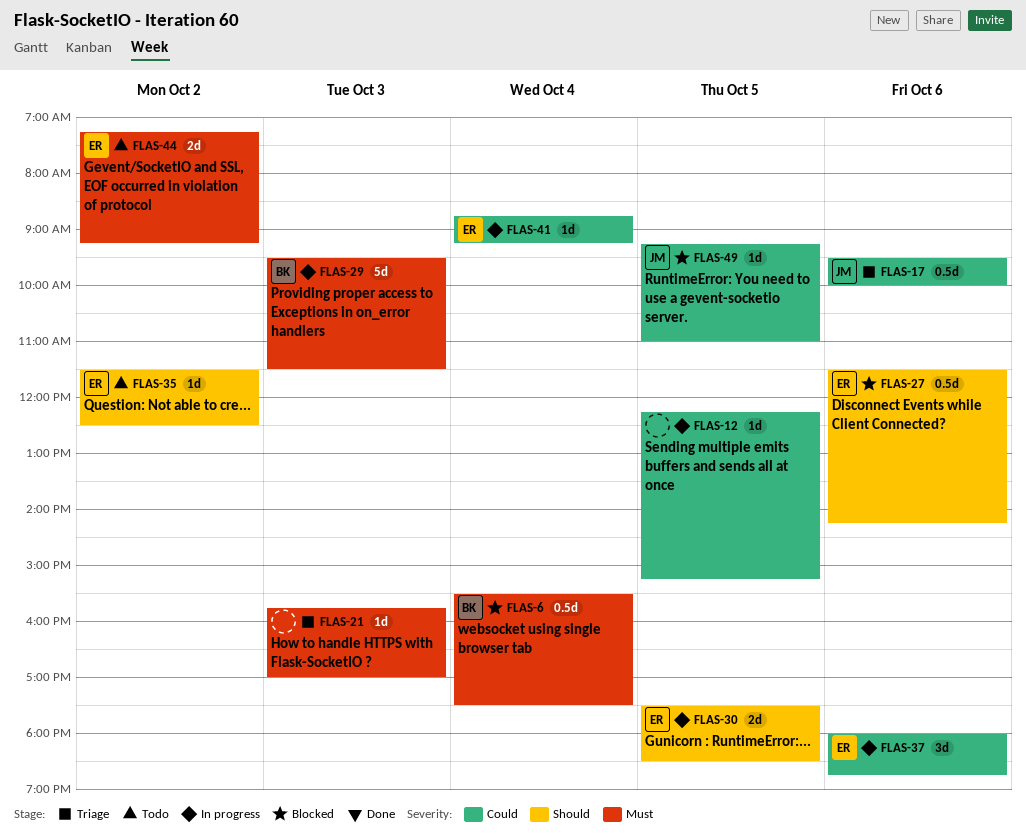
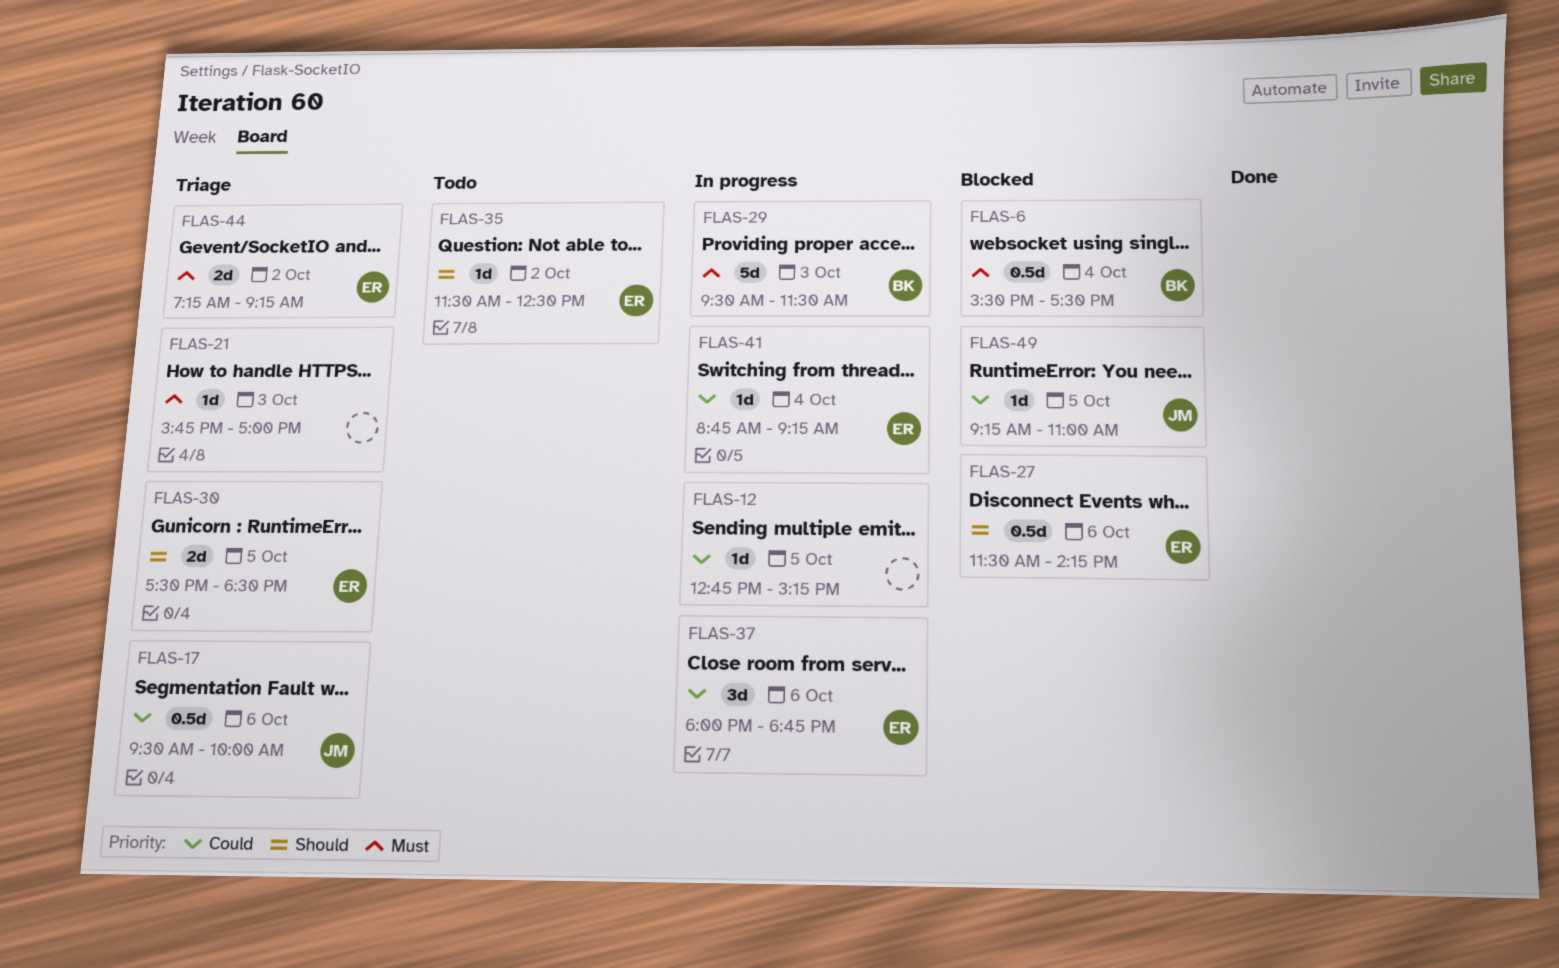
FLAS-12, begins: 12:15 -> 12:45
FLAS-30, status: In progress -> Triage
FLAS-44, status: Todo -> Triage

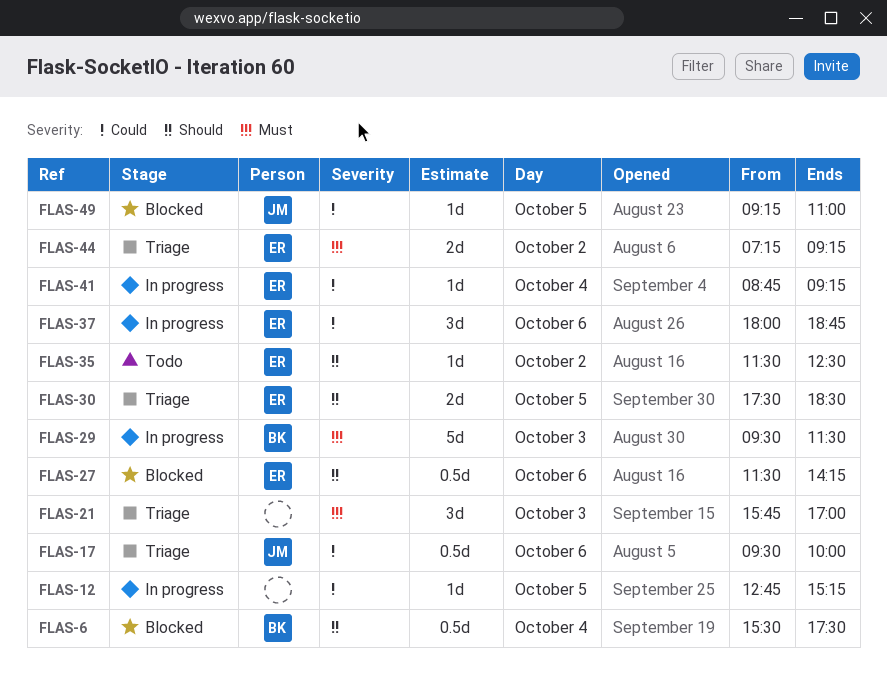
FLAS-6, priority: Must -> Should
FLAS-21, estimate: 1d -> 3d

